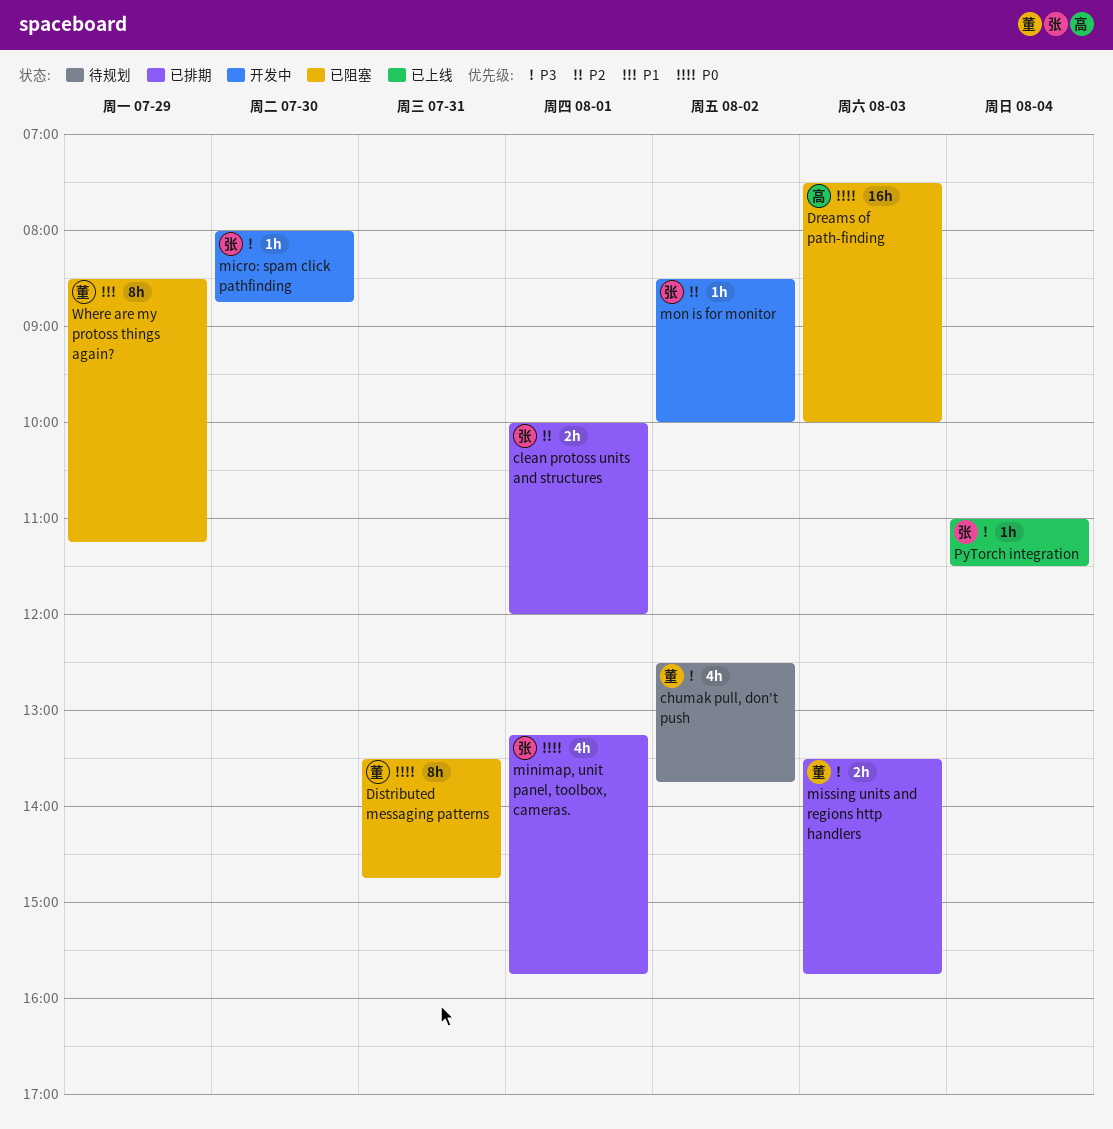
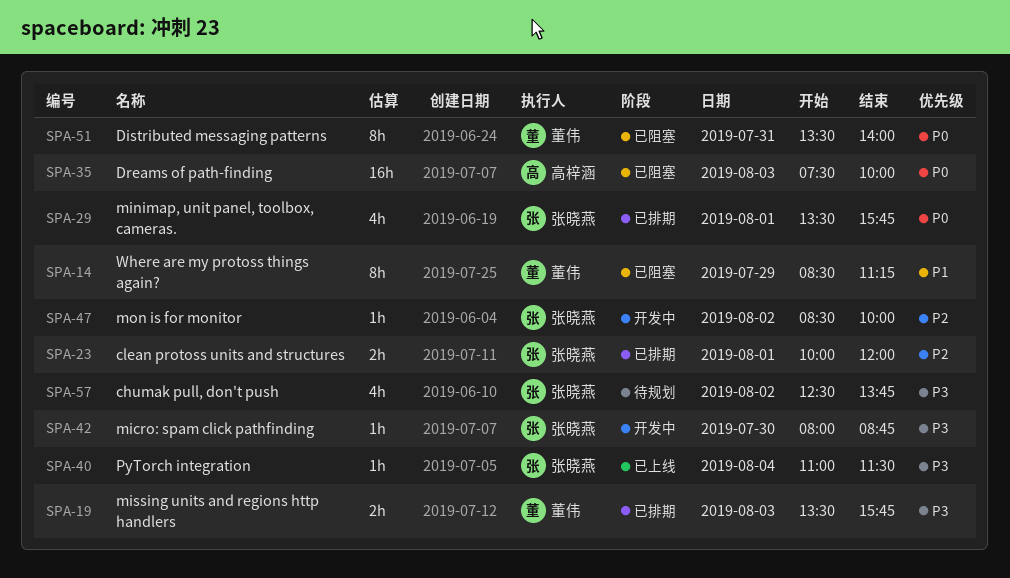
chumak pull, don't push, owner: 董伟 -> 张晓燕
Distributed messaging patterns, ends: 14:45 -> 14:00
minimap, unit panel, toolbox, cameras., begins: 13:15 -> 13:30

